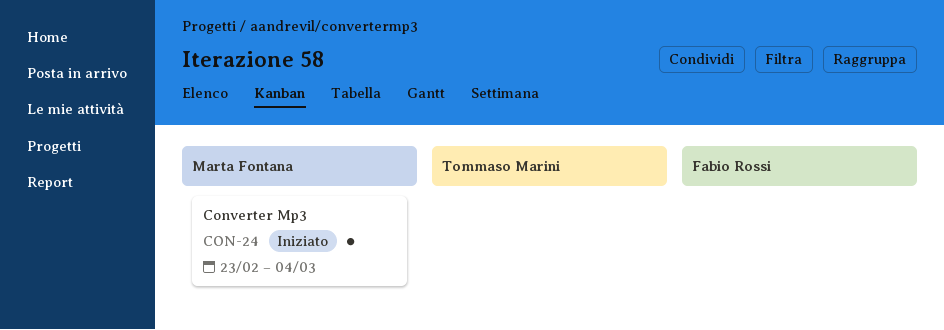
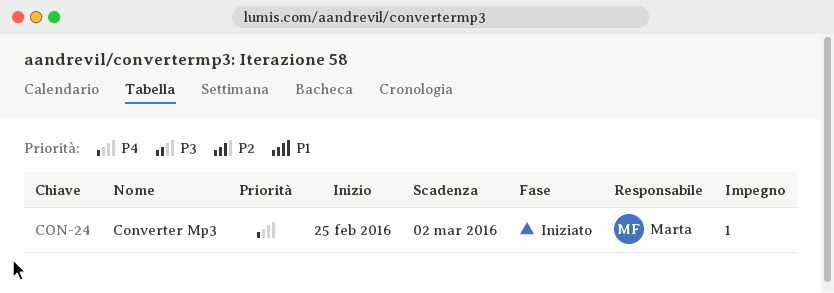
CON-24, start: Feb 23 -> Feb 25
CON-24, due: Mar 4 -> Mar 2

